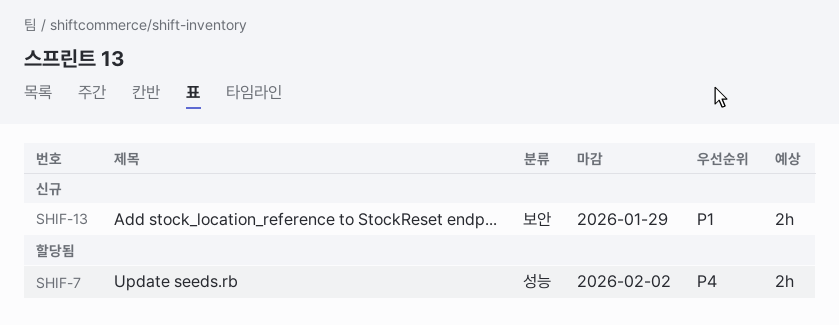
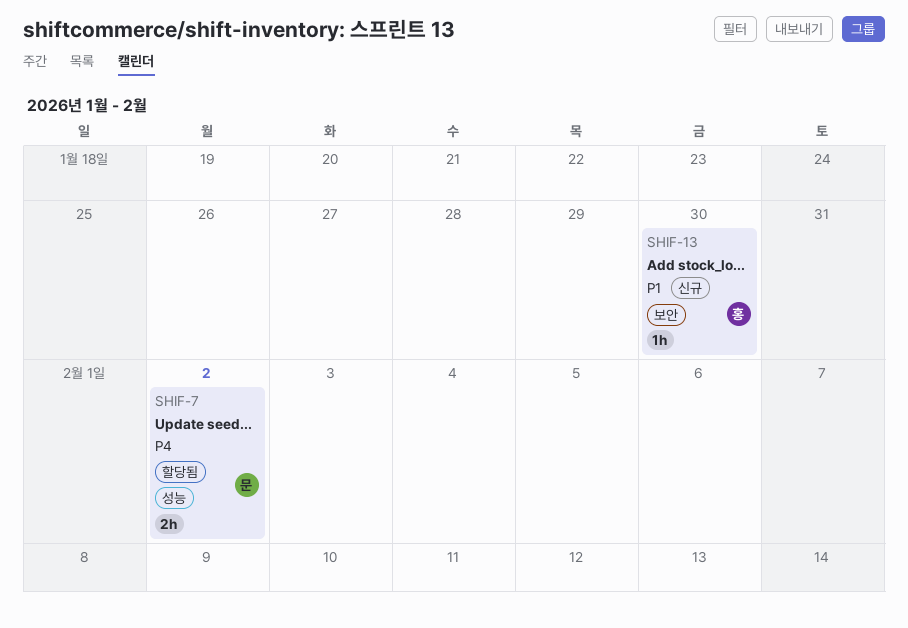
SHIF-13, estimate: 2h -> 1h
SHIF-13, due: Jan 29 -> Jan 30

